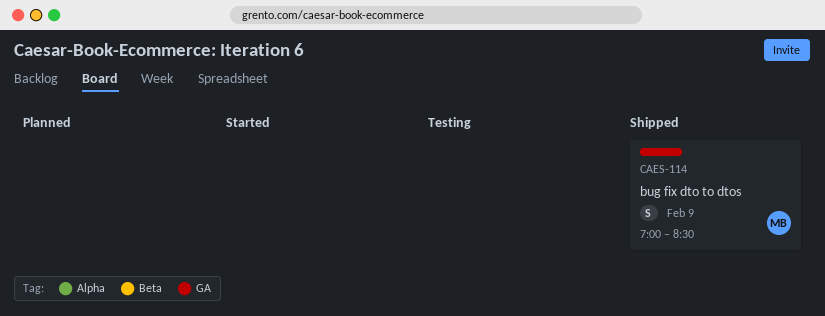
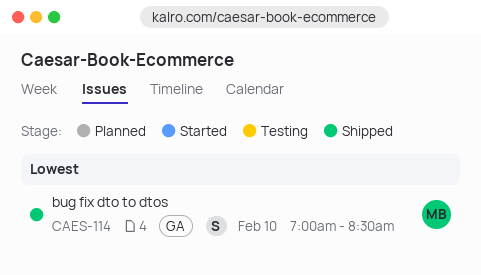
CAES-114, day: Feb 9 -> Feb 10

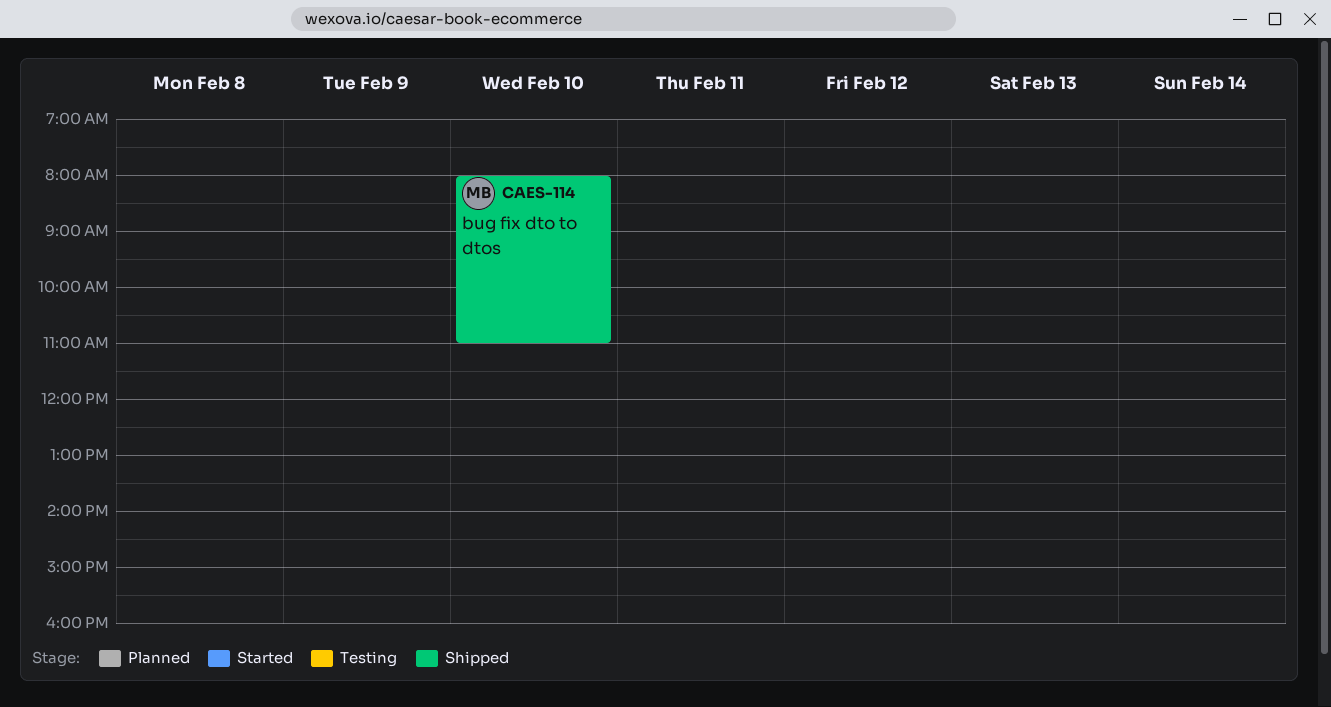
CAES-114, begins: 07:00 -> 08:00
CAES-114, ends: 08:30 -> 11:00

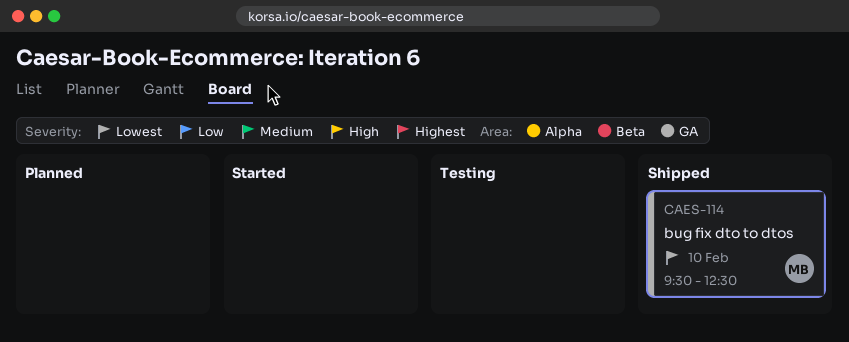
CAES-114, begins: 08:00 -> 09:30
CAES-114, ends: 11:00 -> 12:30

